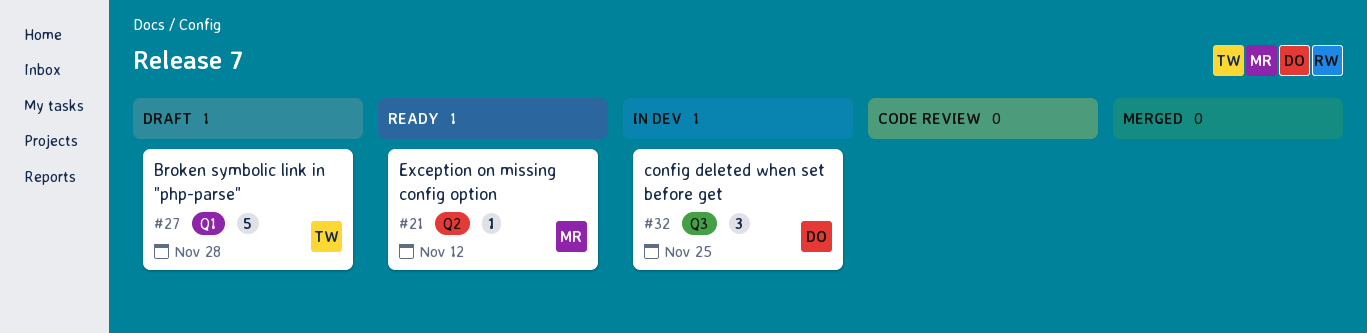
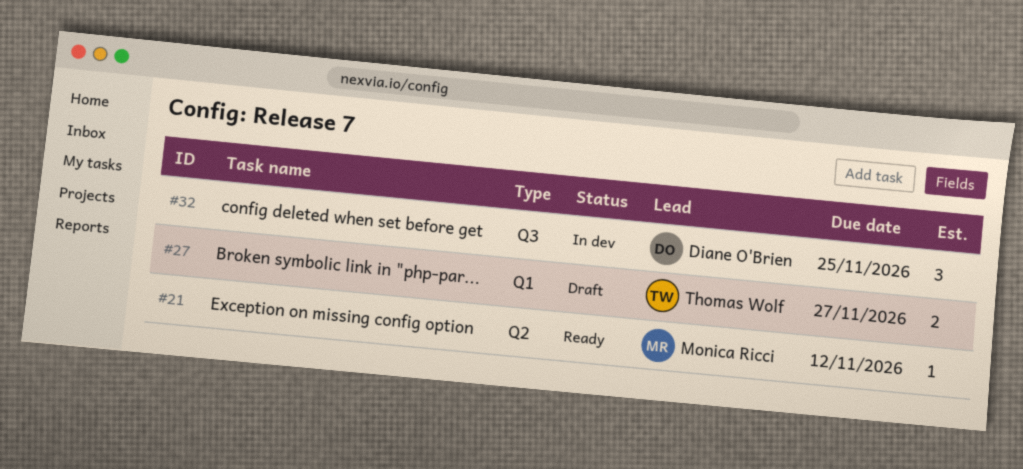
#27, estimate: 5 -> 2
#27, due: Nov 28 -> Nov 27

